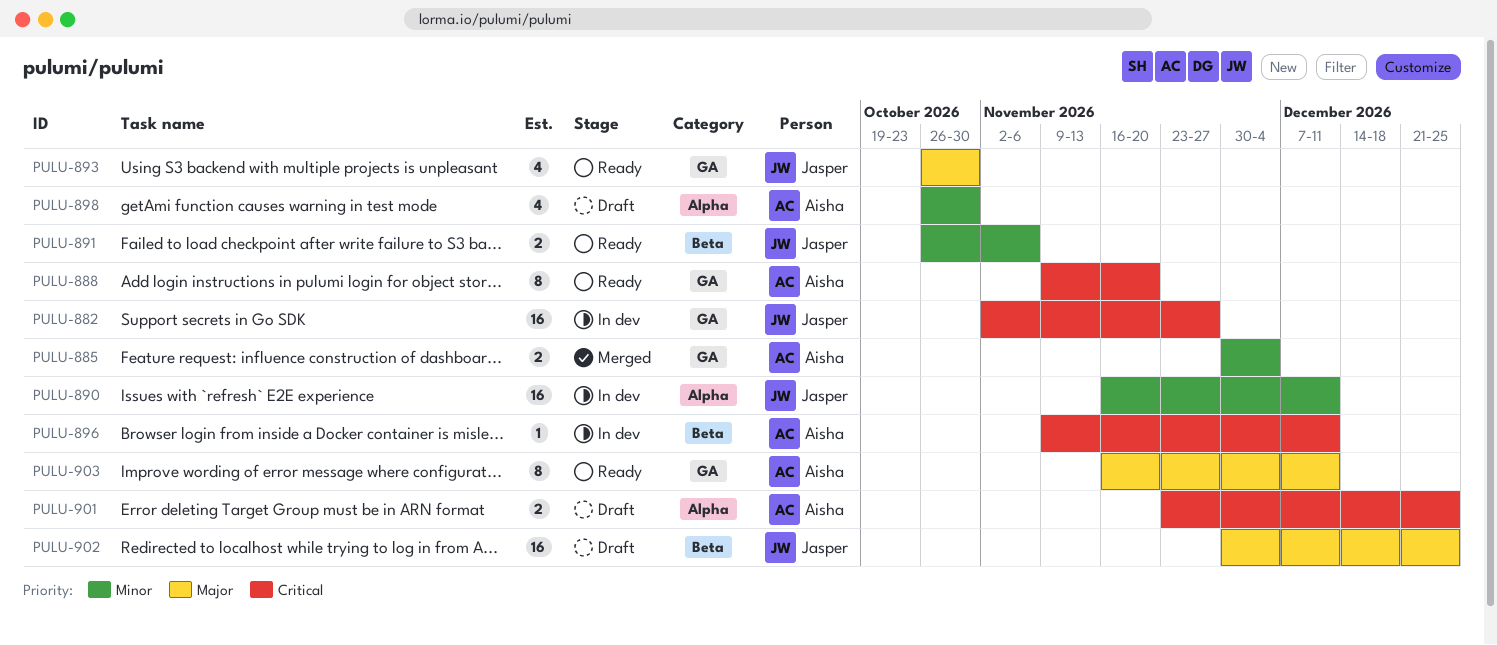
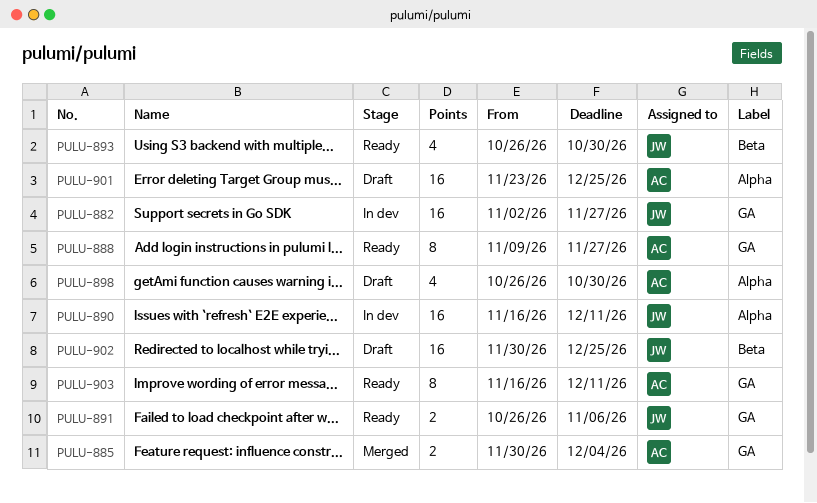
PULU-888, due: Nov 20 -> Nov 27
PULU-891, label: Beta -> GA
PULU-893, label: GA -> Beta
PULU-896: present -> none
PULU-901, estimate: 2 -> 16

